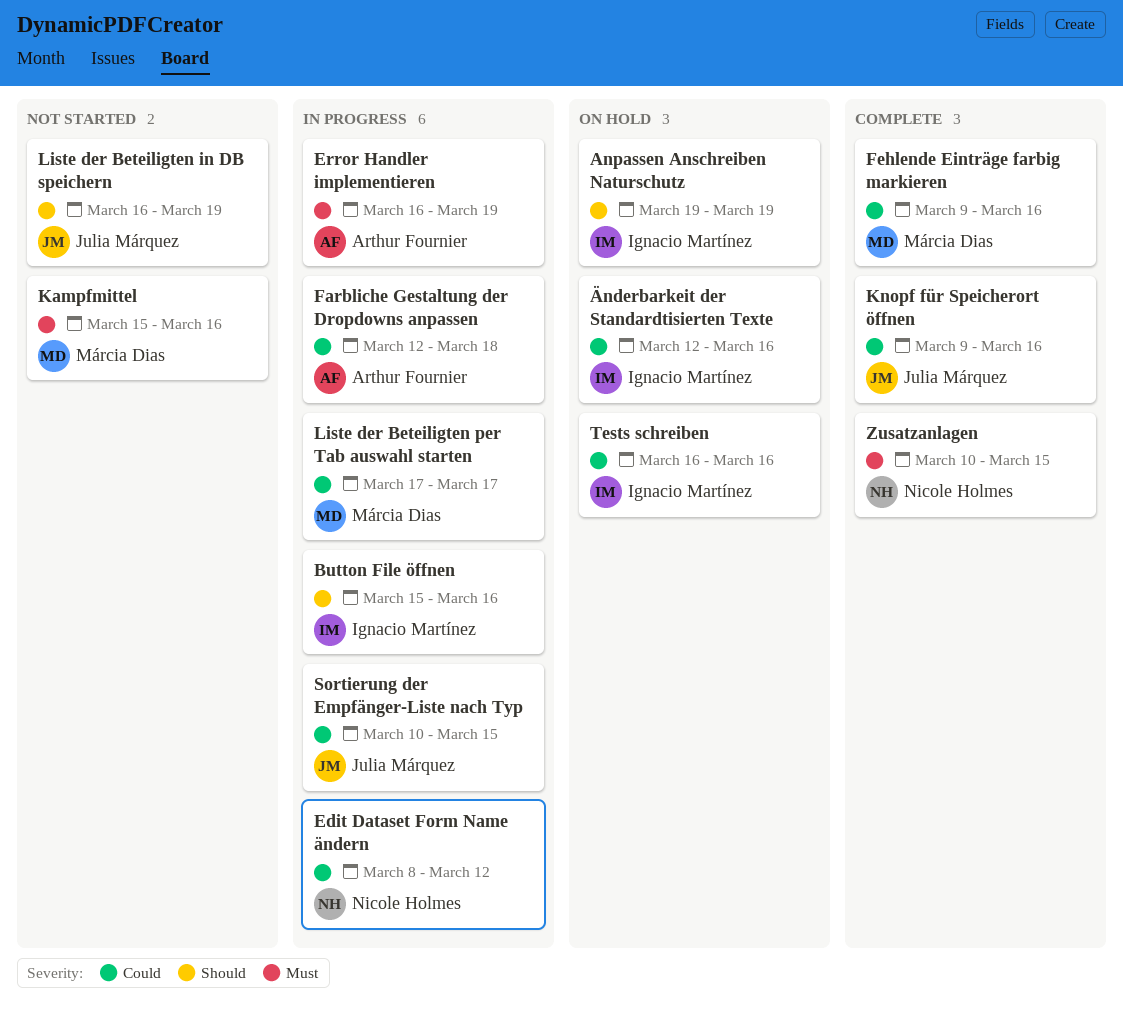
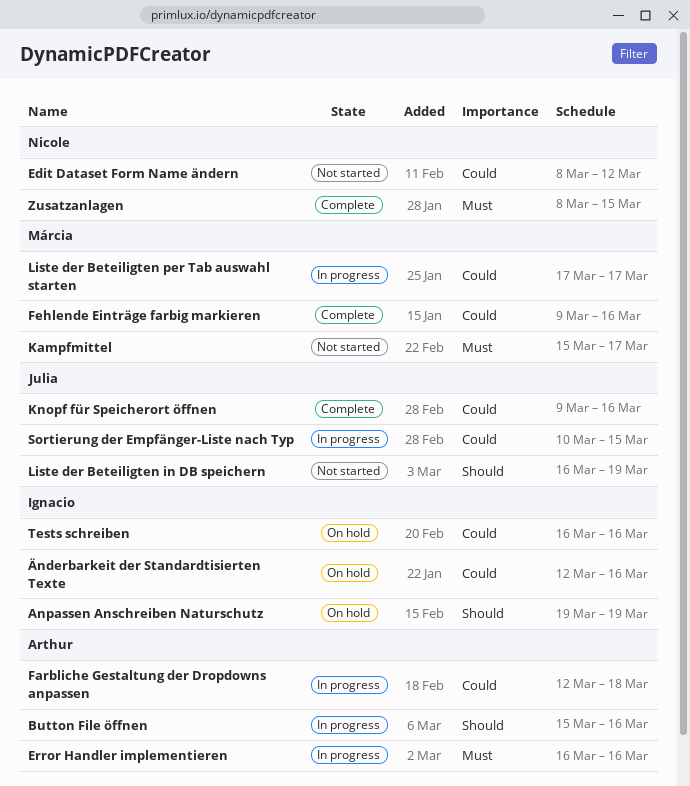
Button File öffnen, owner: Ignacio Martínez -> Arthur Fournier
Edit Dataset Form Name ändern, status: In progress -> Not started
Error Handler implementieren, due: Mar 19 -> Mar 16
Kampfmittel, due: Mar 16 -> Mar 17
Zusatzanlagen, start: Mar 10 -> Mar 8

